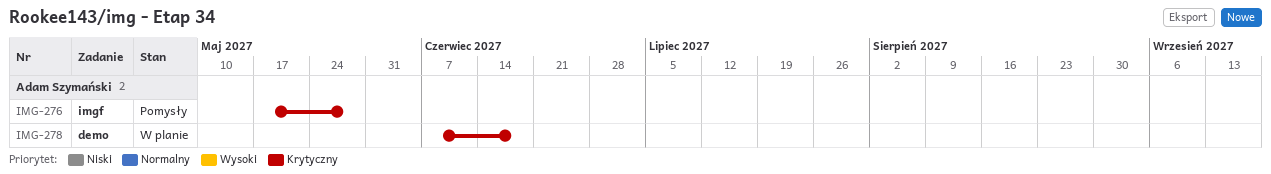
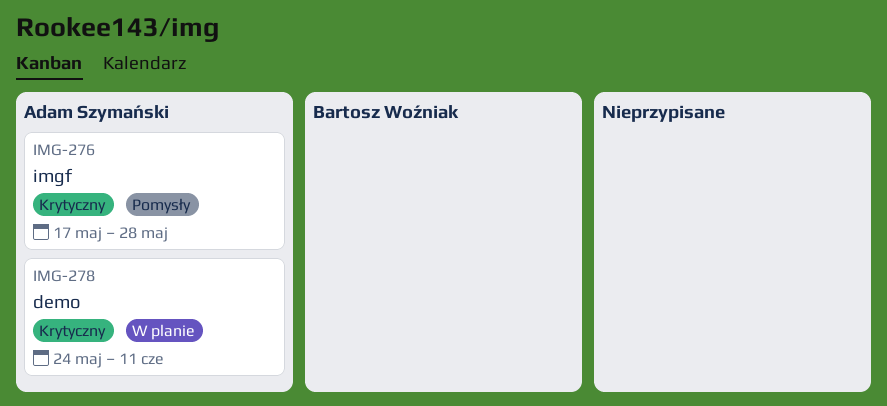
IMG-278, start: Jun 7 -> May 24
IMG-278, due: Jun 18 -> Jun 11

